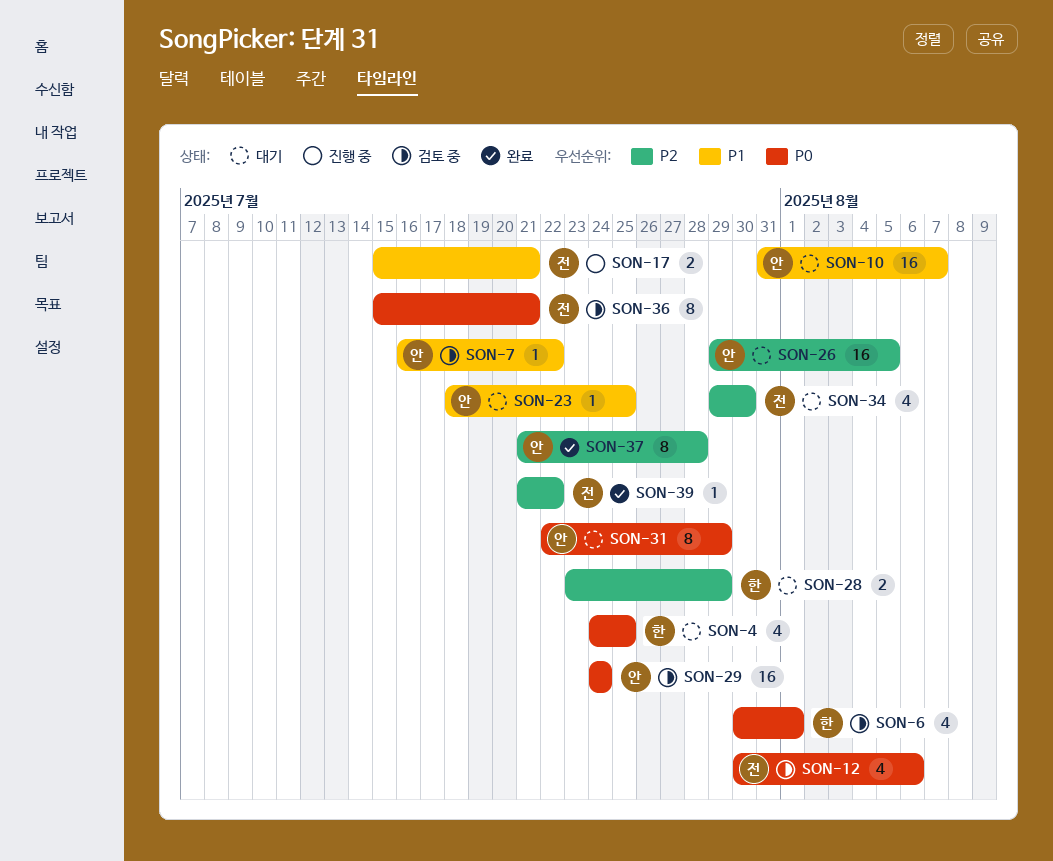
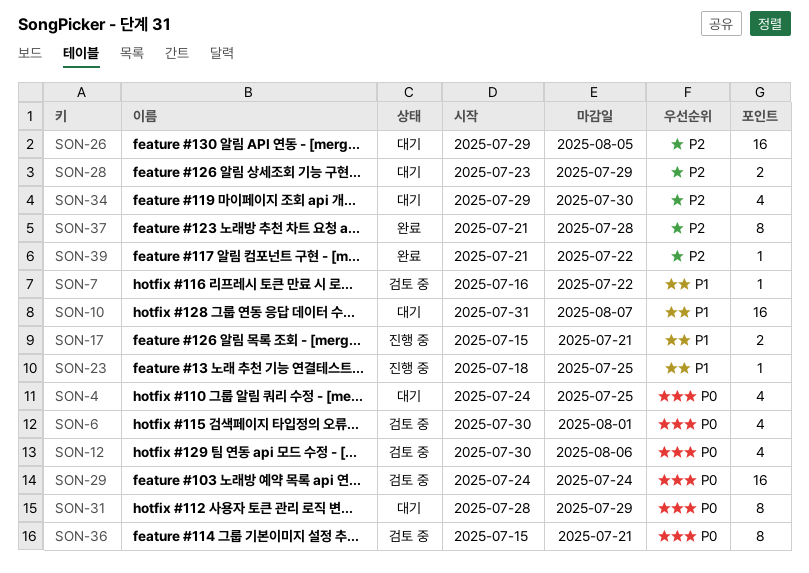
SON-23, status: 대기 -> 진행 중
SON-31, start: Jul 22 -> Jul 28

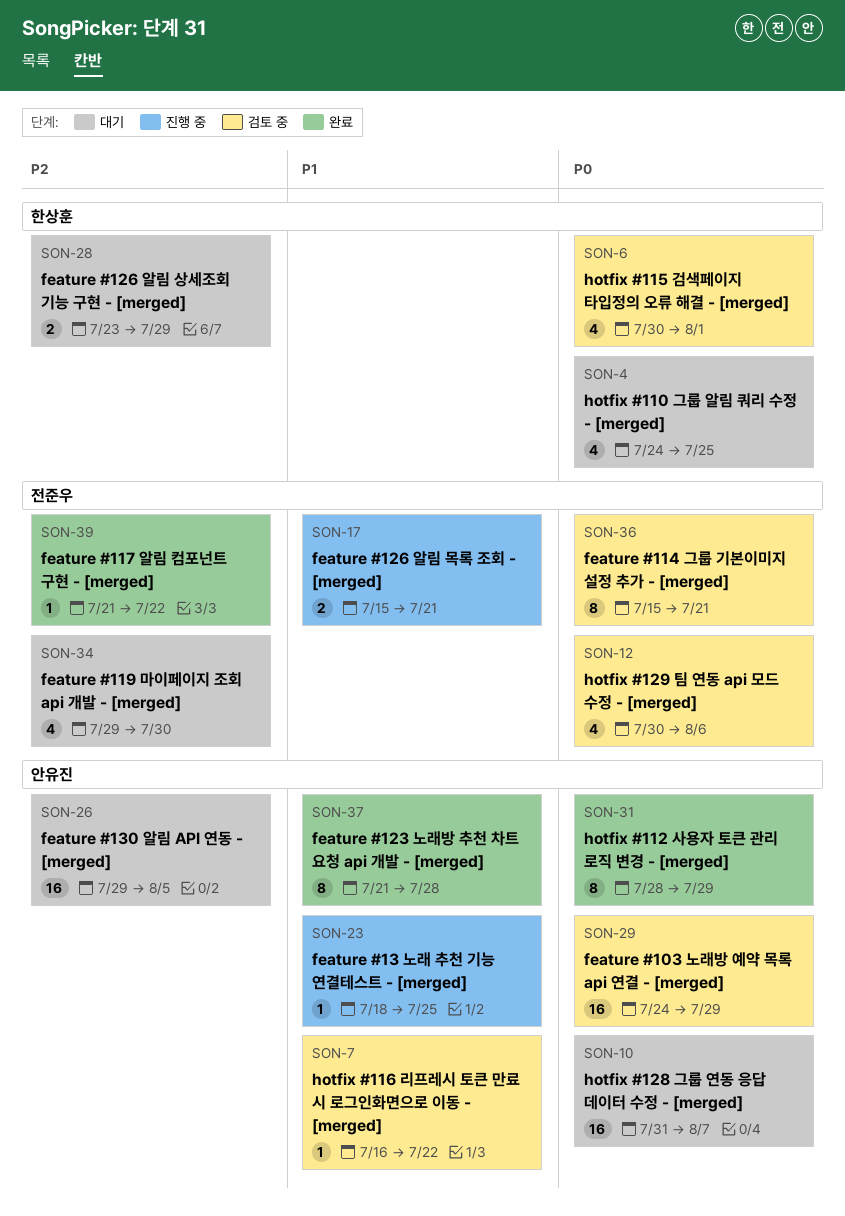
SON-10, priority: P1 -> P0
SON-29, due: Jul 24 -> Jul 29
SON-31, status: 대기 -> 완료
SON-37, priority: P2 -> P1

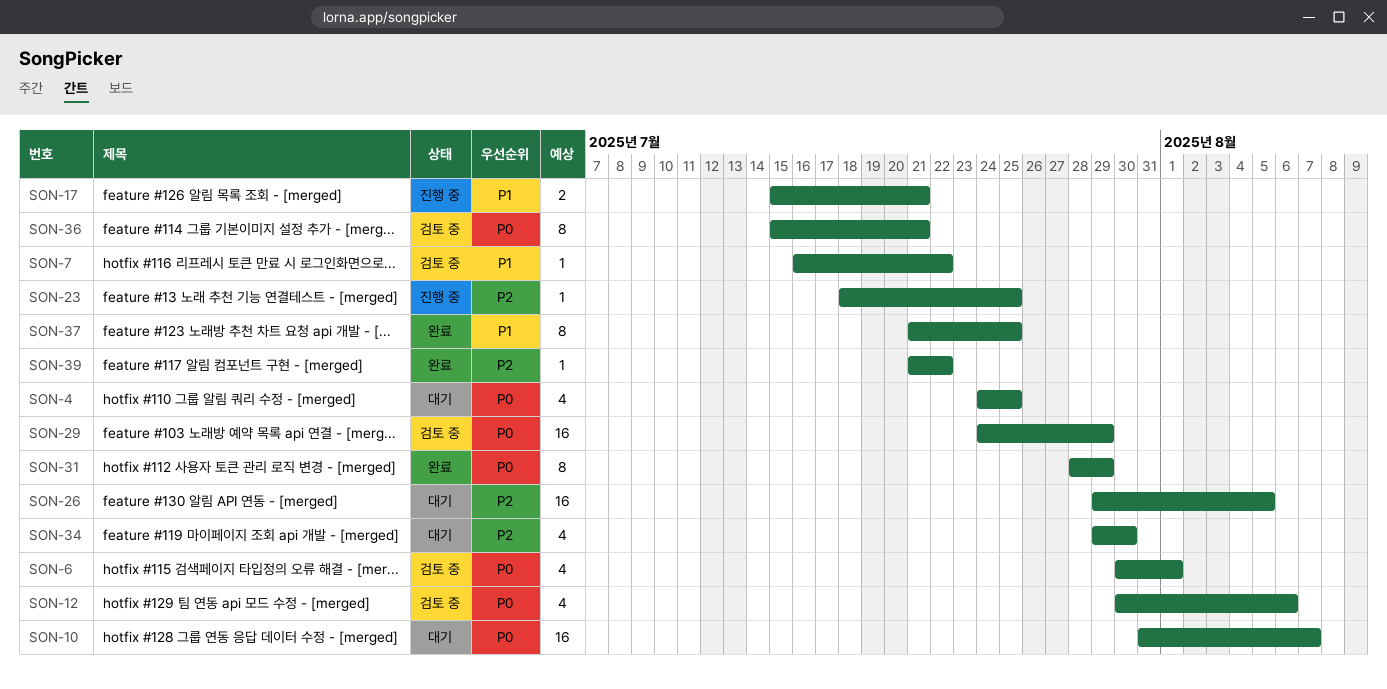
SON-23, priority: P1 -> P2
SON-28: present -> none
SON-37, due: Jul 28 -> Jul 25

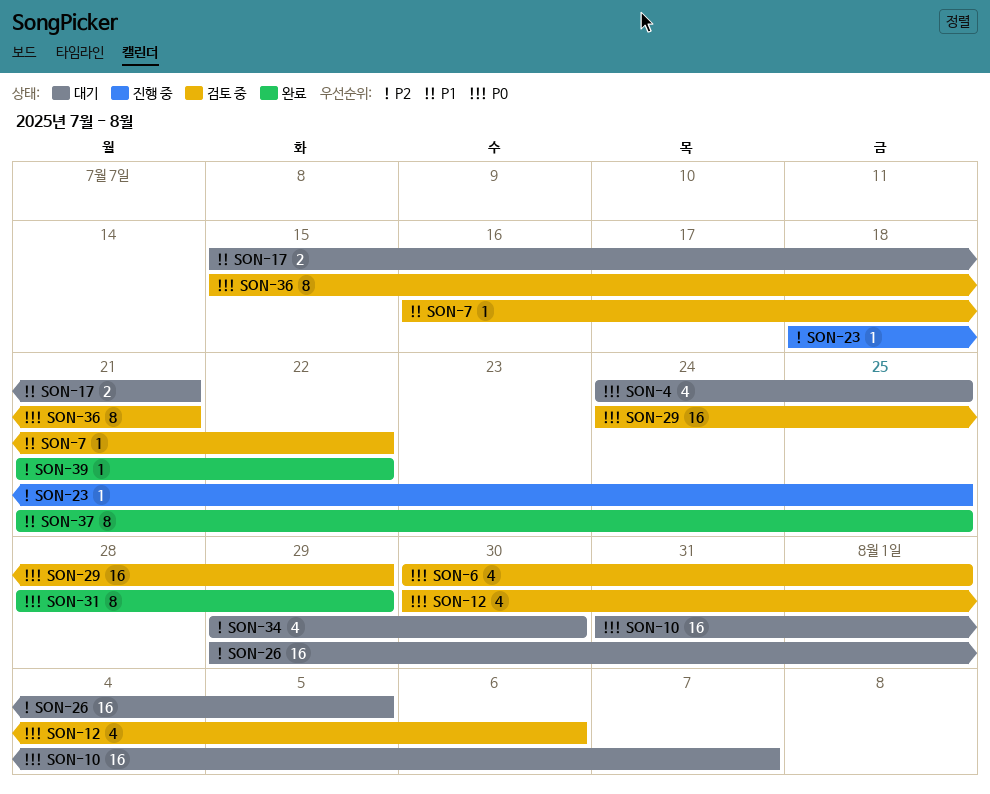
SON-17, status: 진행 중 -> 대기

